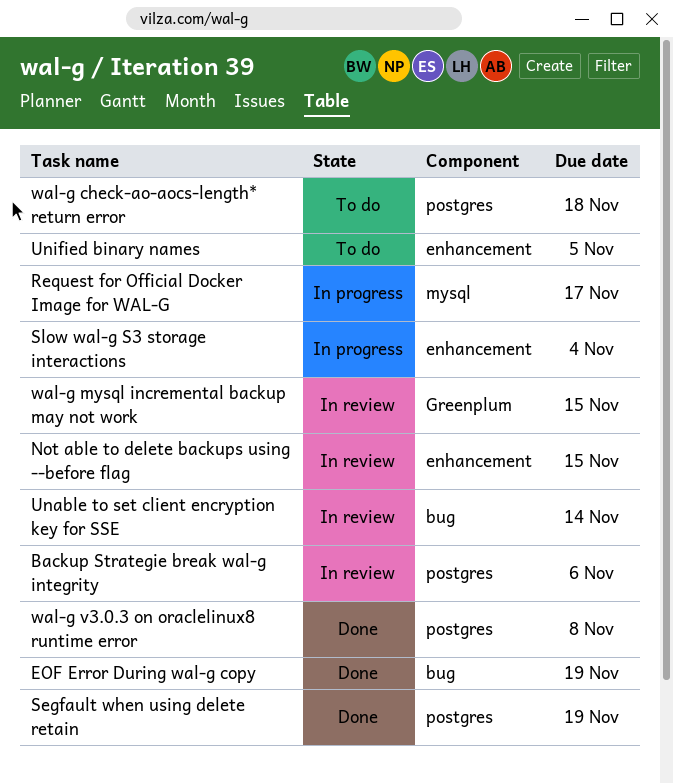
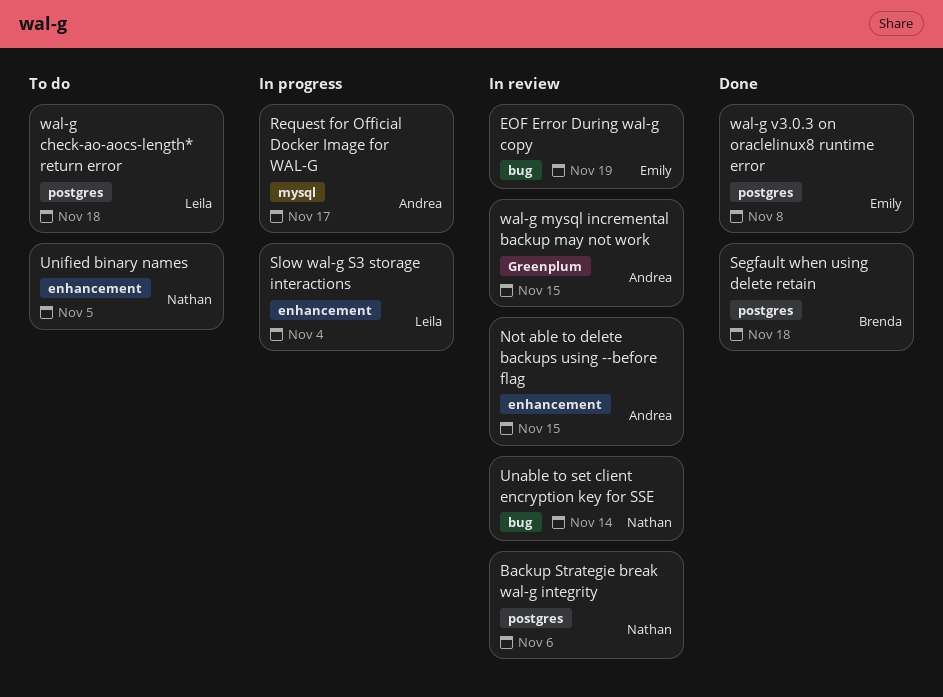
EOF Error During wal-g copy, status: Done -> In review
Segfault when using delete retain, due: Nov 19 -> Nov 18

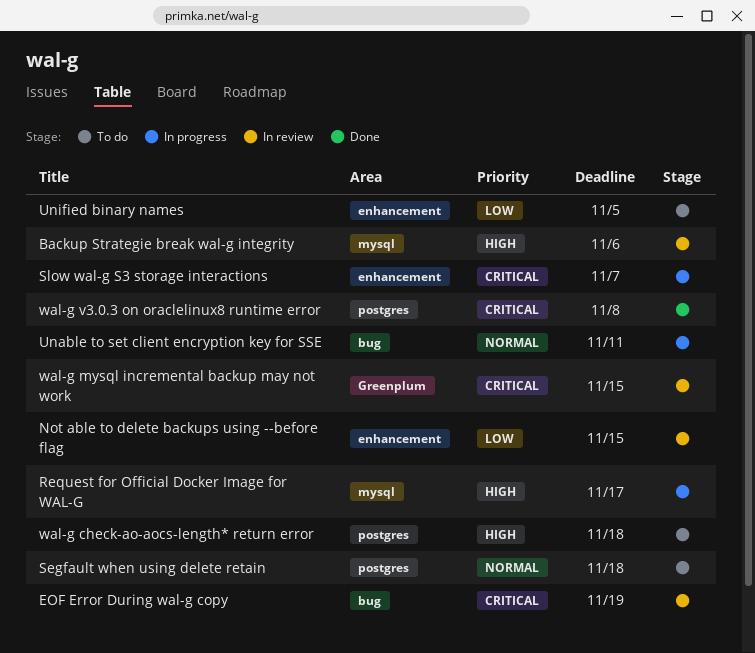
Backup Strategie break wal-g integrity, label: postgres -> mysql
Segfault when using delete retain, status: Done -> To do
Slow wal-g S3 storage interactions, due: Nov 4 -> Nov 7
Unable to set client encryption key for SSE, status: In review -> In progress
Unable to set client encryption key for SSE, due: Nov 14 -> Nov 11

